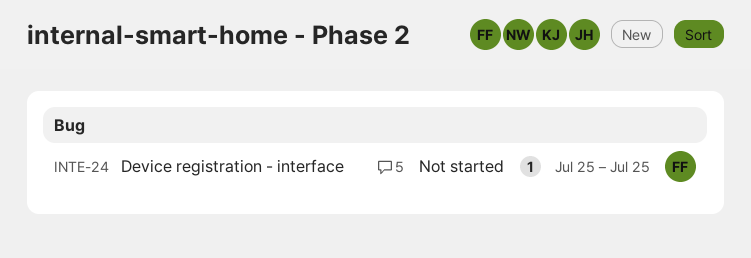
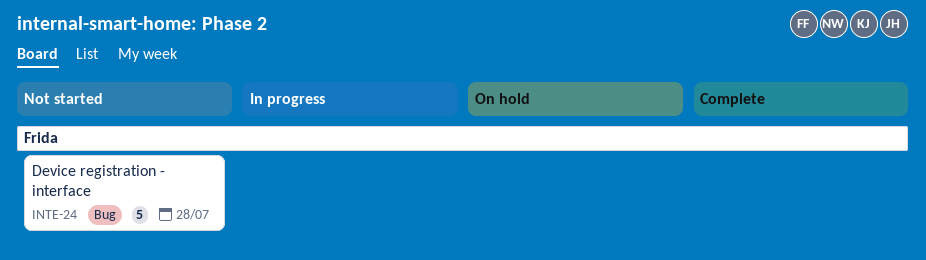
INTE-24, estimate: 1 -> 5
INTE-24, due: Jul 25 -> Jul 28

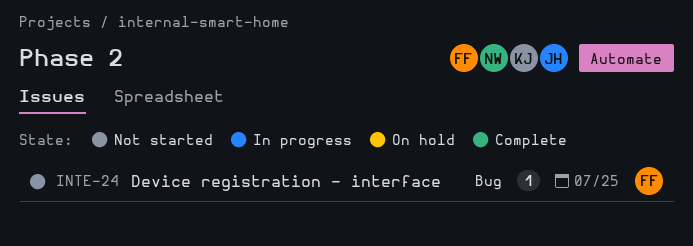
INTE-24, estimate: 5 -> 1
INTE-24, due: Jul 28 -> Jul 25

